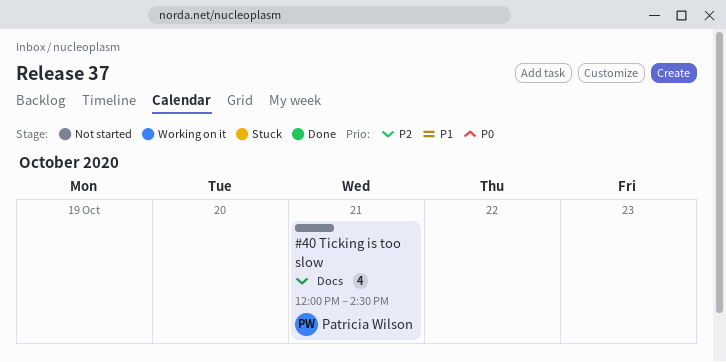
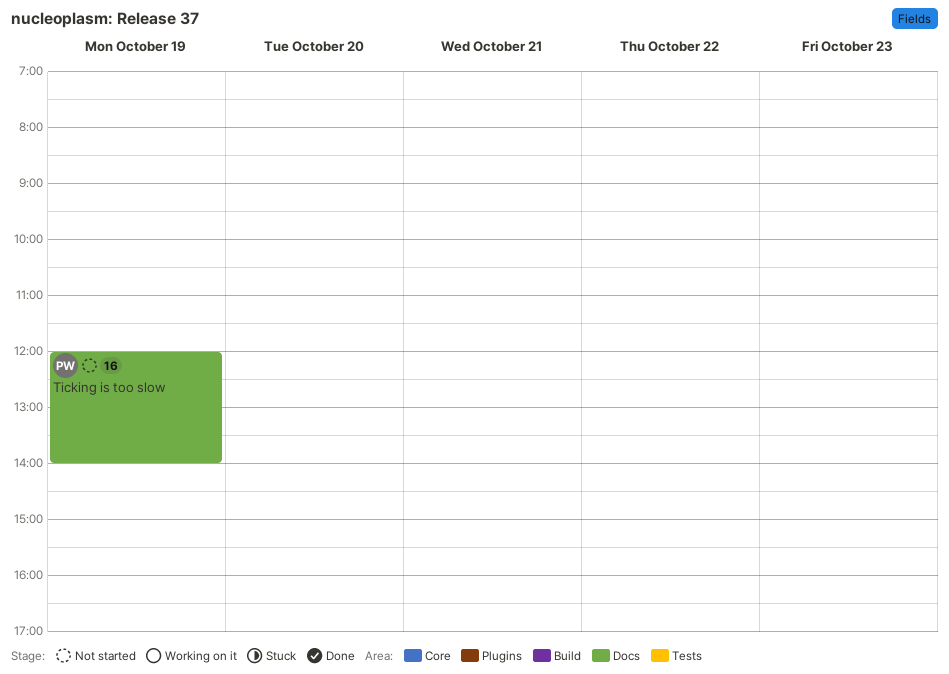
Ticking is too slow, estimate: 4 -> 16
Ticking is too slow, day: Oct 21 -> Oct 19
Ticking is too slow, ends: 14:30 -> 14:00

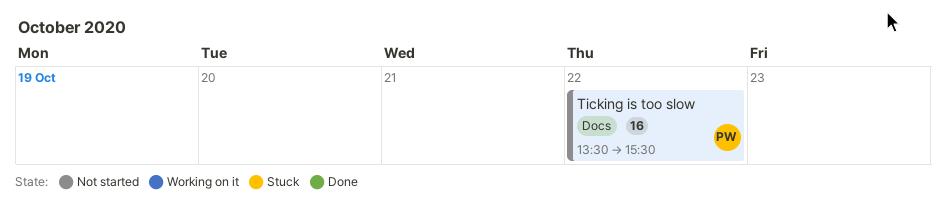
Ticking is too slow, day: Oct 19 -> Oct 22
Ticking is too slow, begins: 12:00 -> 13:30
Ticking is too slow, ends: 14:00 -> 15:30

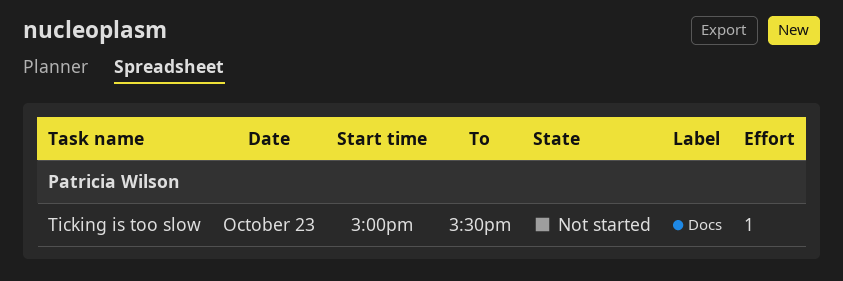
Ticking is too slow, estimate: 16 -> 1
Ticking is too slow, day: Oct 22 -> Oct 23
Ticking is too slow, begins: 13:30 -> 15:00

